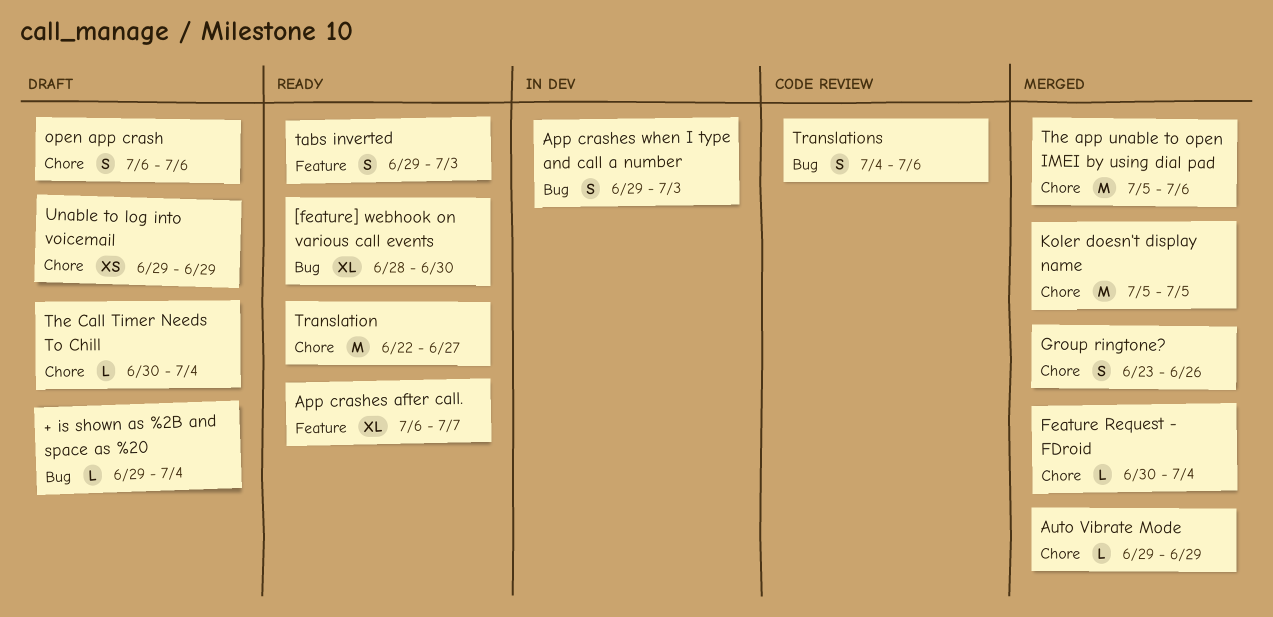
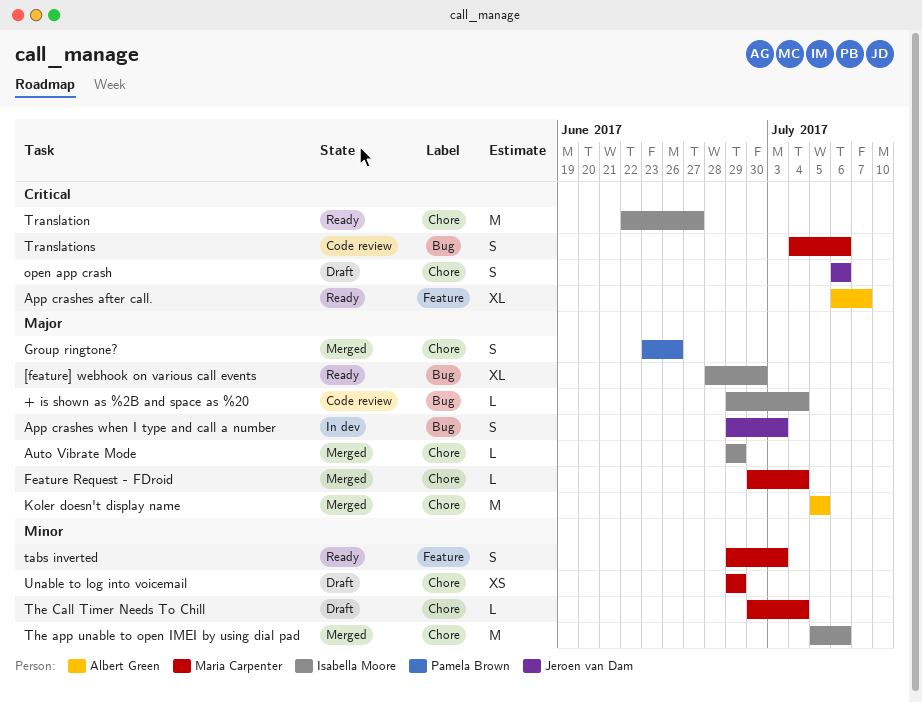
+ is shown as %2B and space as %20, status: Draft -> Code review

